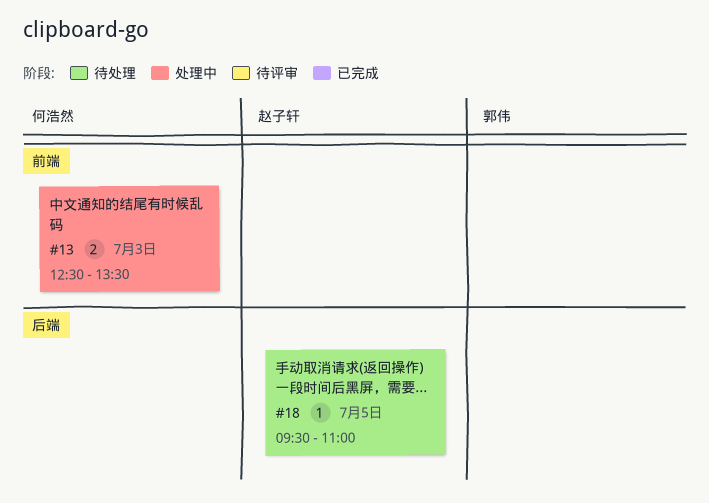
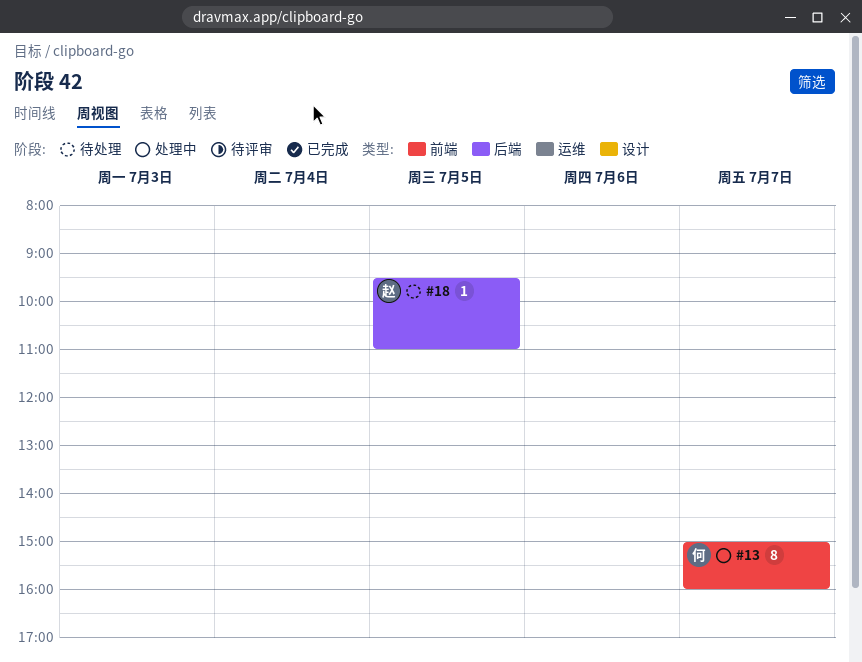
#13, estimate: 2 -> 8
#13, day: Jul 3 -> Jul 7
#13, begins: 12:30 -> 15:00
#13, ends: 13:30 -> 16:00

